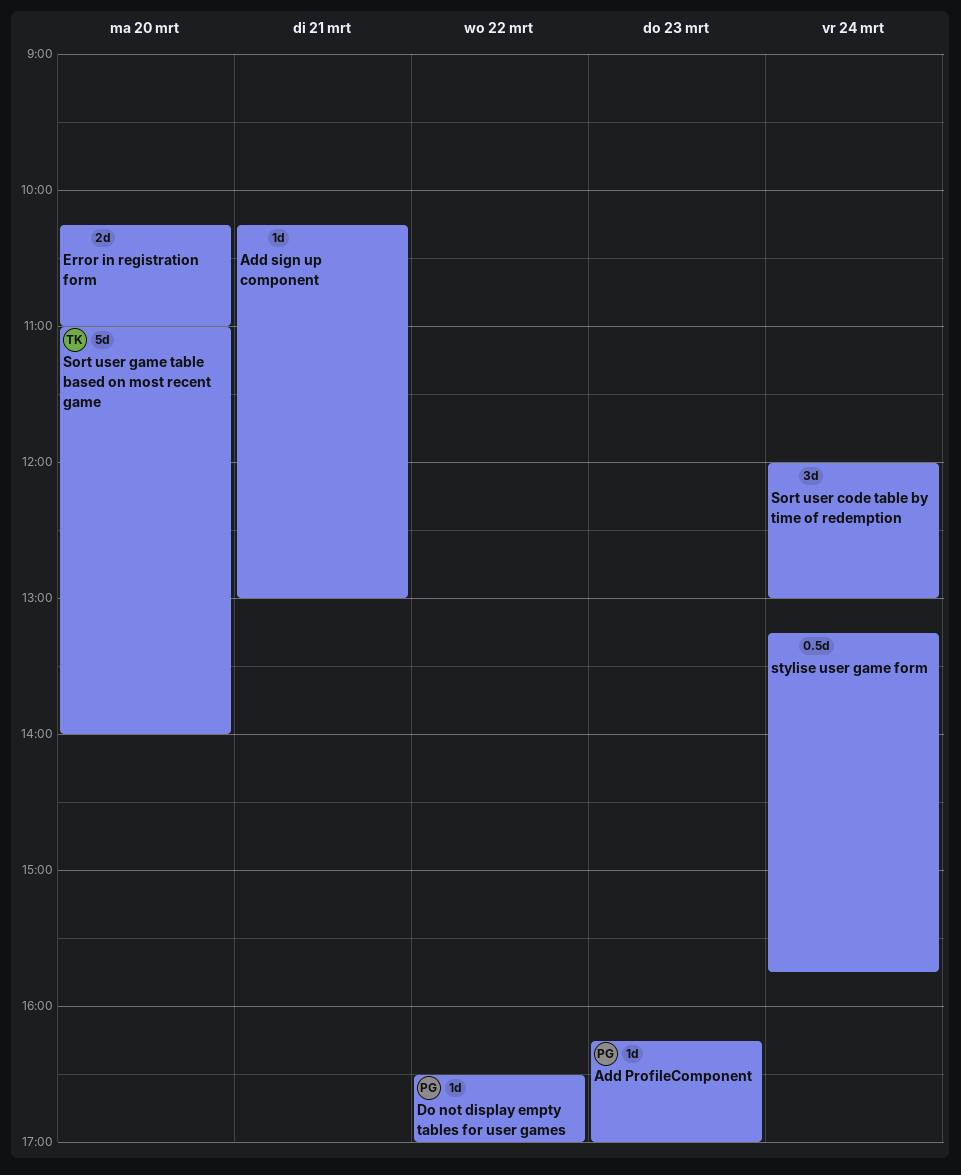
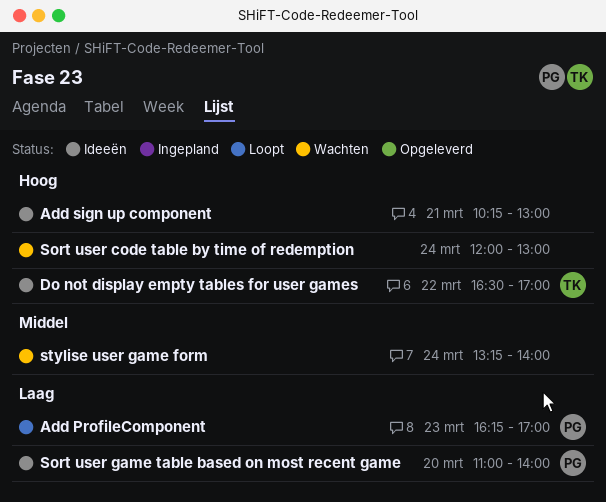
Do not display empty tables for user games, owner: PG -> TK
Error in registration form: present -> none
Sort user game table based on most recent game, owner: TK -> PG
stylise user game form, ends: 15:45 -> 14:00

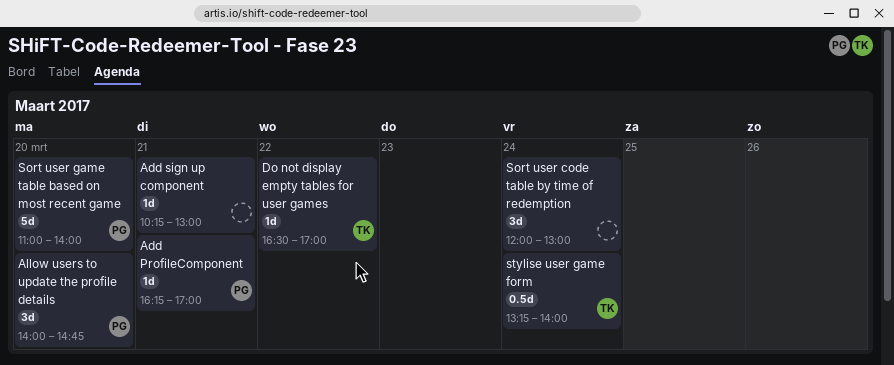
Add ProfileComponent, day: Mar 23 -> Mar 21
Allow users to update the profile details: none -> present
stylise user game form, owner: none -> TK

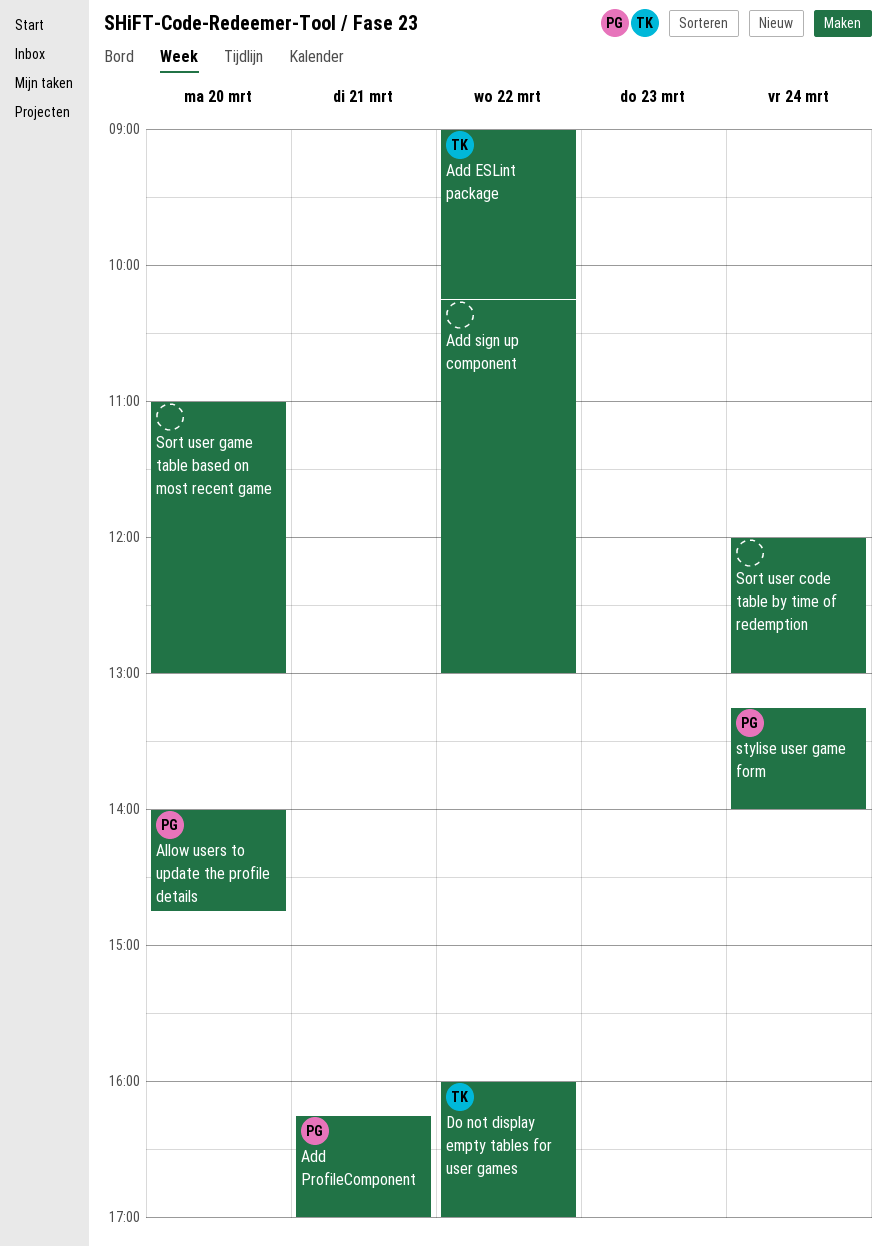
Add ESLint package: none -> present
Add sign up component, day: Mar 21 -> Mar 22
Do not display empty tables for user games, begins: 16:30 -> 16:00
Sort user game table based on most recent game, owner: PG -> none
Sort user game table based on most recent game, ends: 14:00 -> 13:00
stylise user game form, owner: TK -> PG

